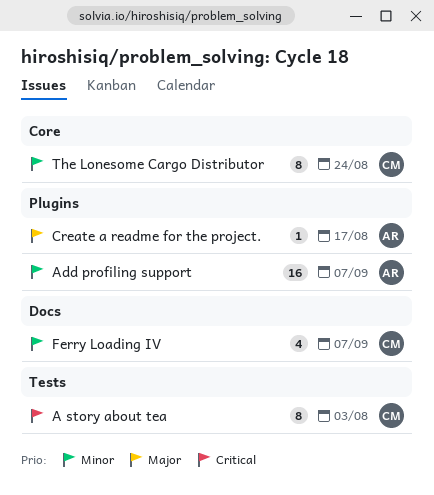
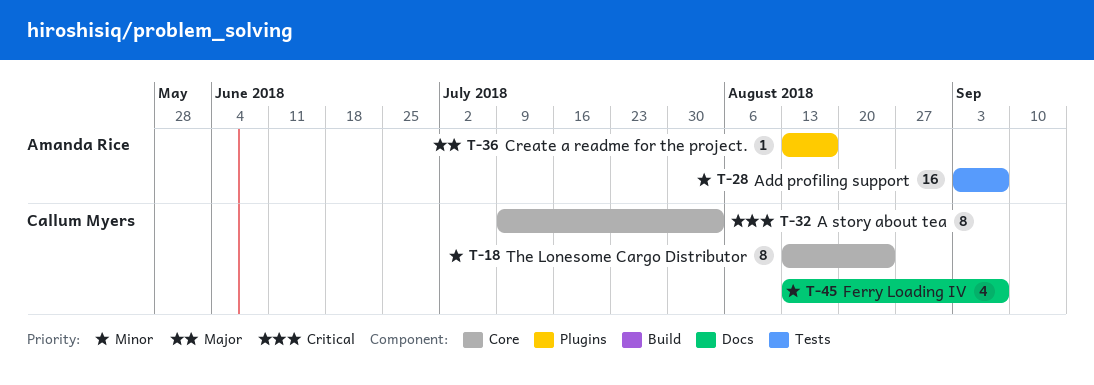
A story about tea, label: Tests -> Core
Add profiling support, label: Plugins -> Tests

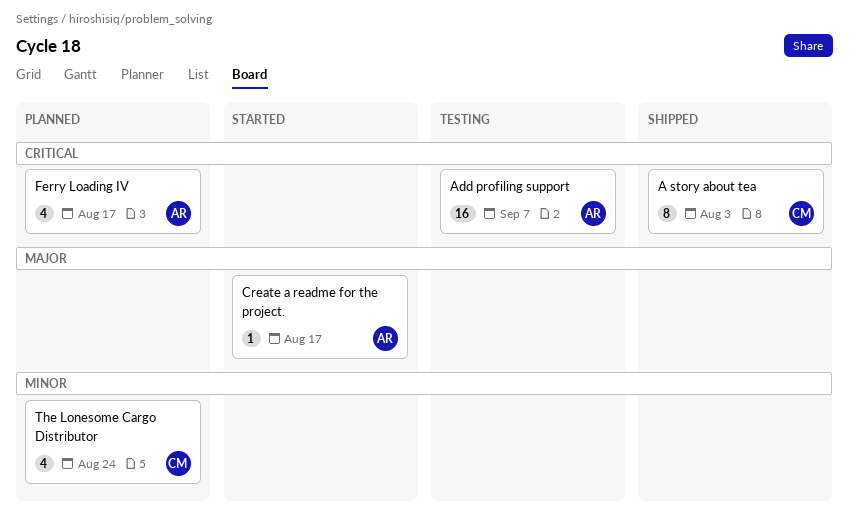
Add profiling support, priority: Minor -> Critical
Ferry Loading IV, owner: Callum Myers -> Amanda Rice
Ferry Loading IV, priority: Minor -> Critical
Ferry Loading IV, due: Sep 7 -> Aug 17
The Lonesome Cargo Distributor, estimate: 8 -> 4

